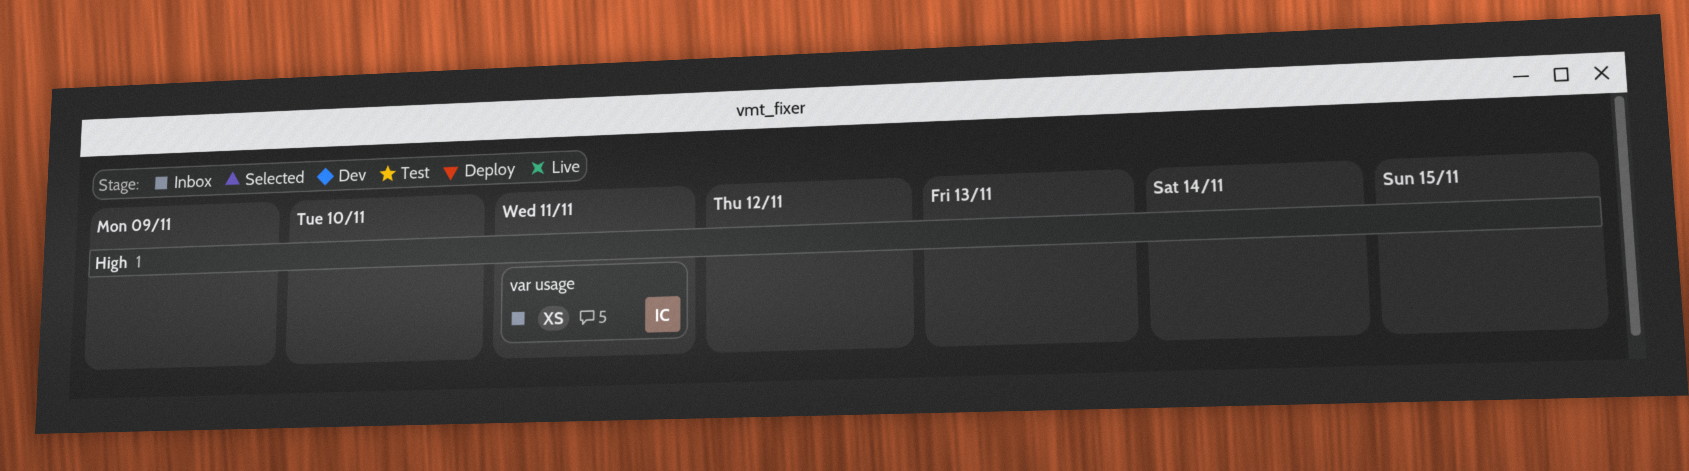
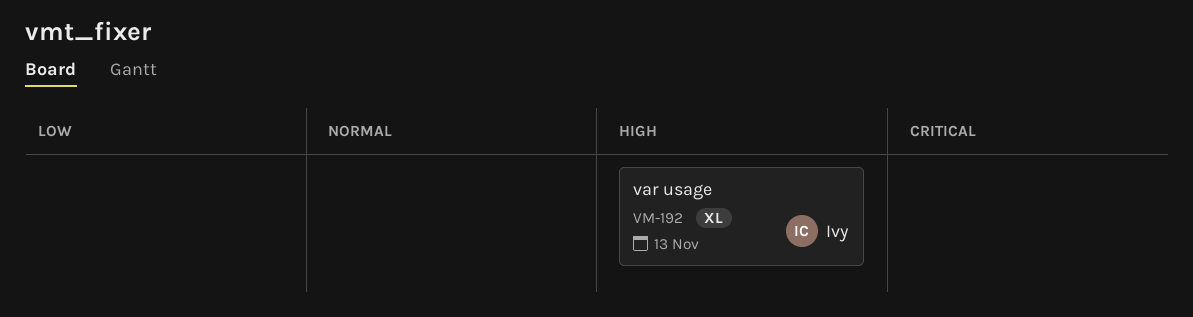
var usage, estimate: XS -> XL
var usage, due: Nov 11 -> Nov 13

